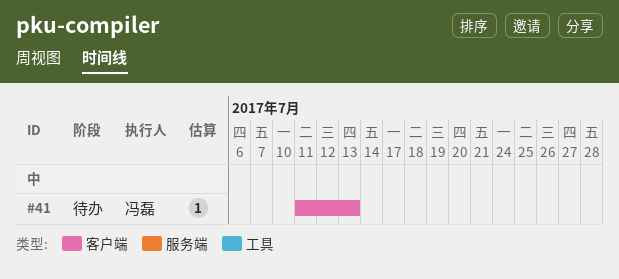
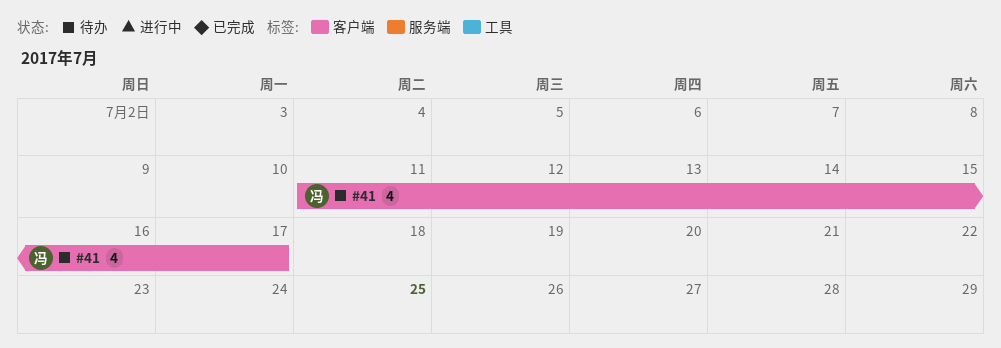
#41, estimate: 1 -> 4
#41, due: Jul 13 -> Jul 17

